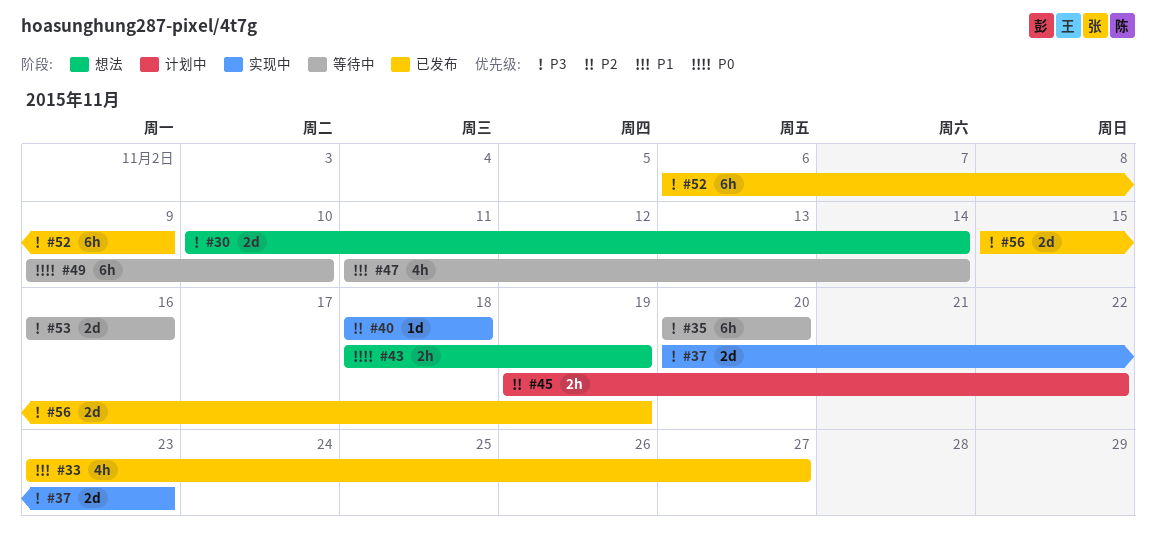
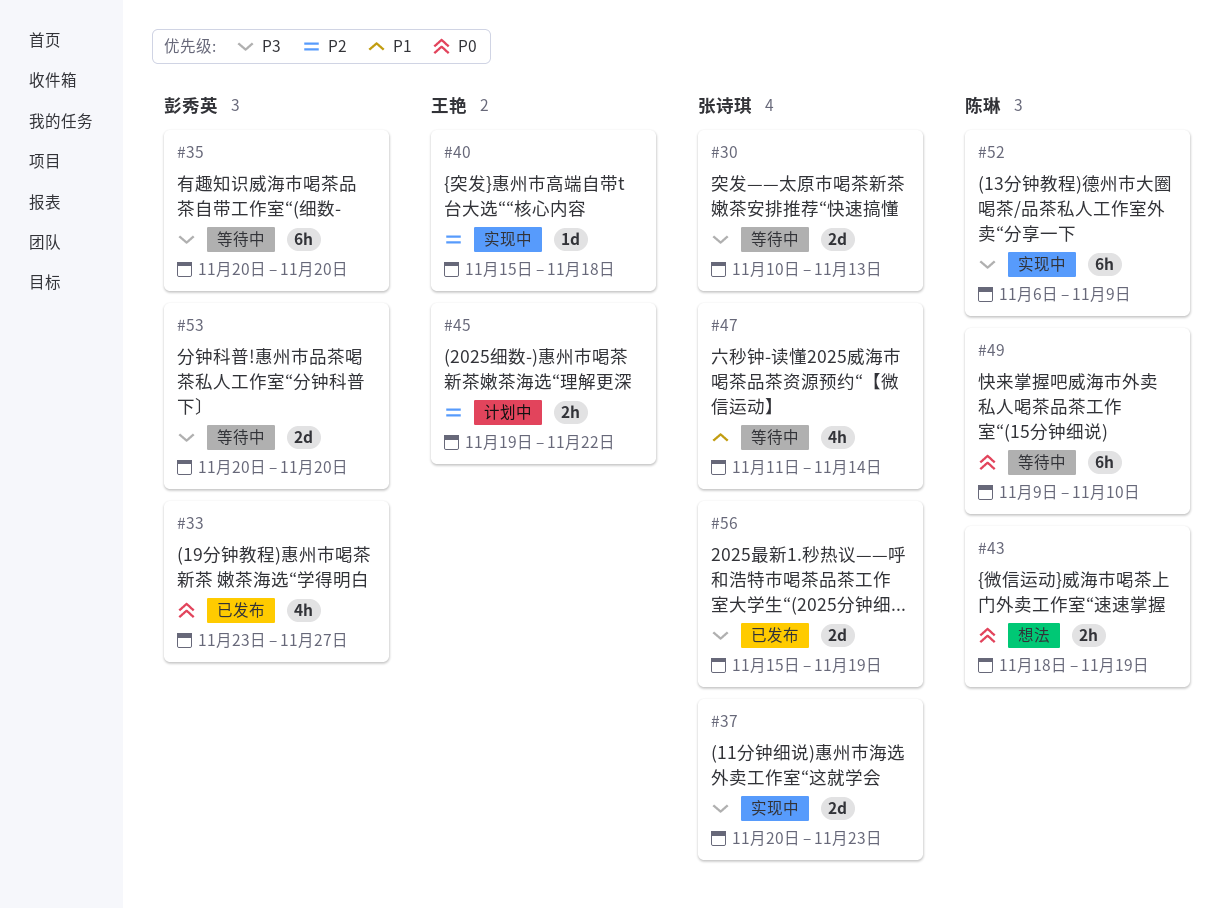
#30, status: 想法 -> 等待中
#30, due: Nov 14 -> Nov 13
#33, priority: P1 -> P0
#40, start: Nov 18 -> Nov 15
#52, status: 已发布 -> 实现中
#53, start: Nov 16 -> Nov 20
#53, due: Nov 16 -> Nov 20

